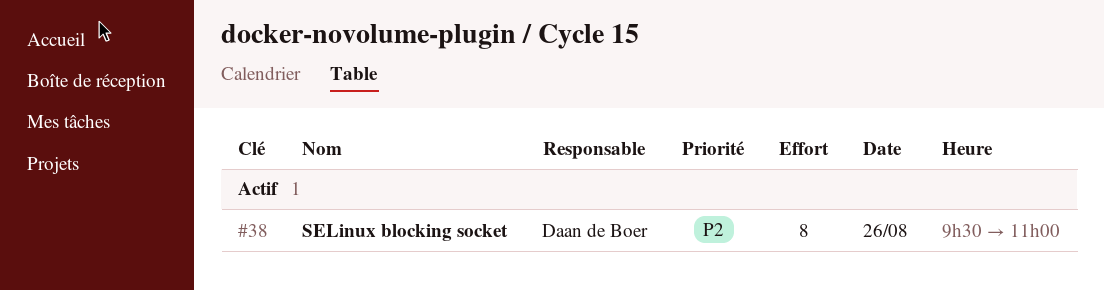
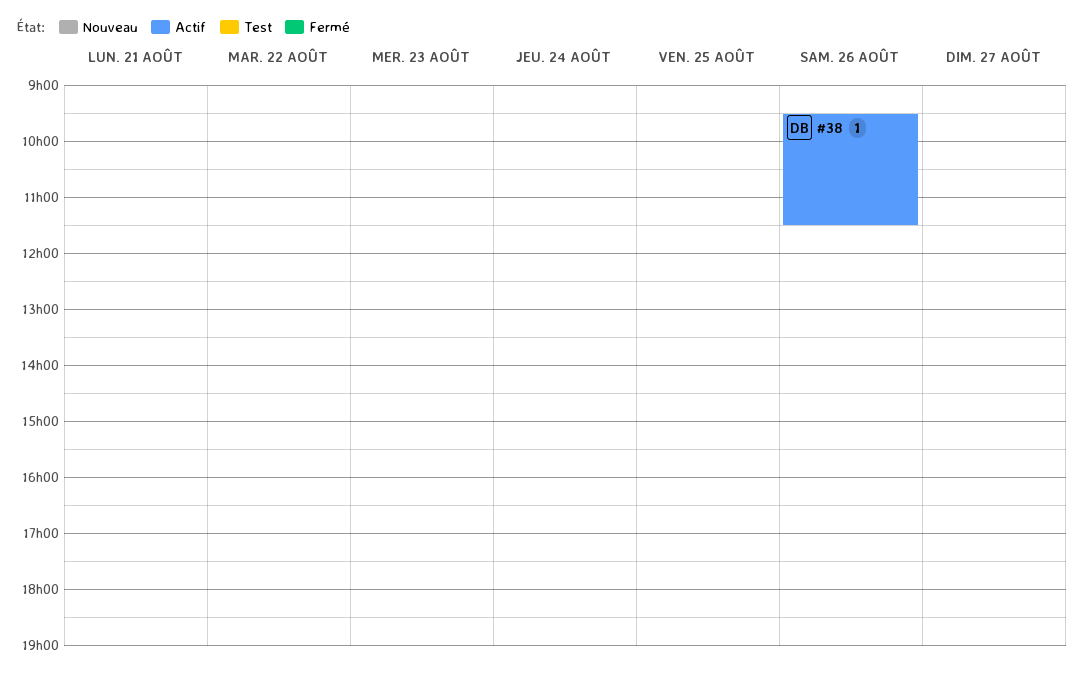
#38, estimate: 8 -> 1
#38, ends: 11:00 -> 11:30

